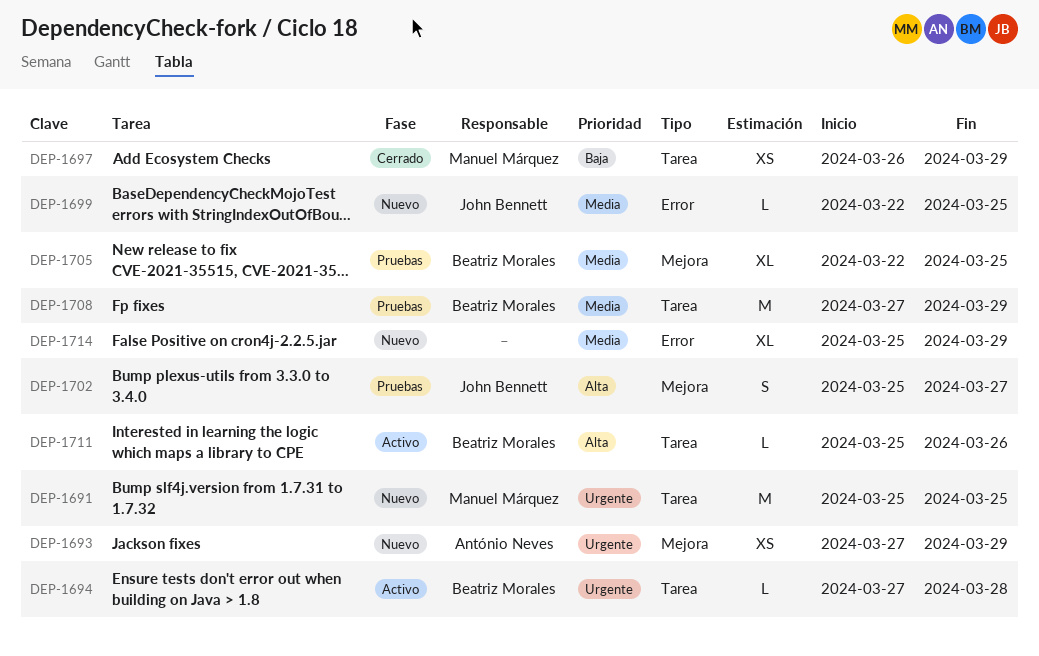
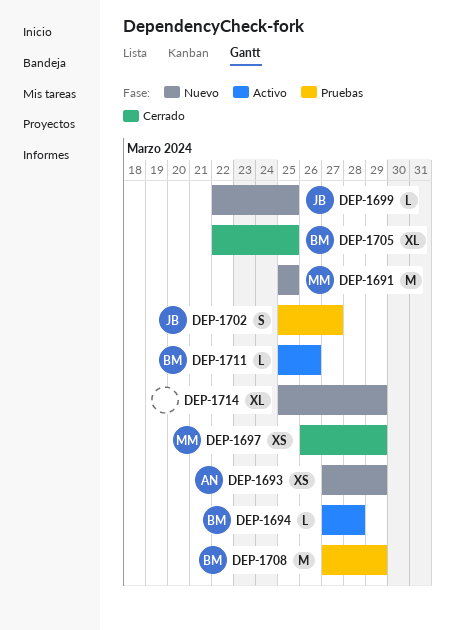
DEP-1705, status: Pruebas -> Cerrado

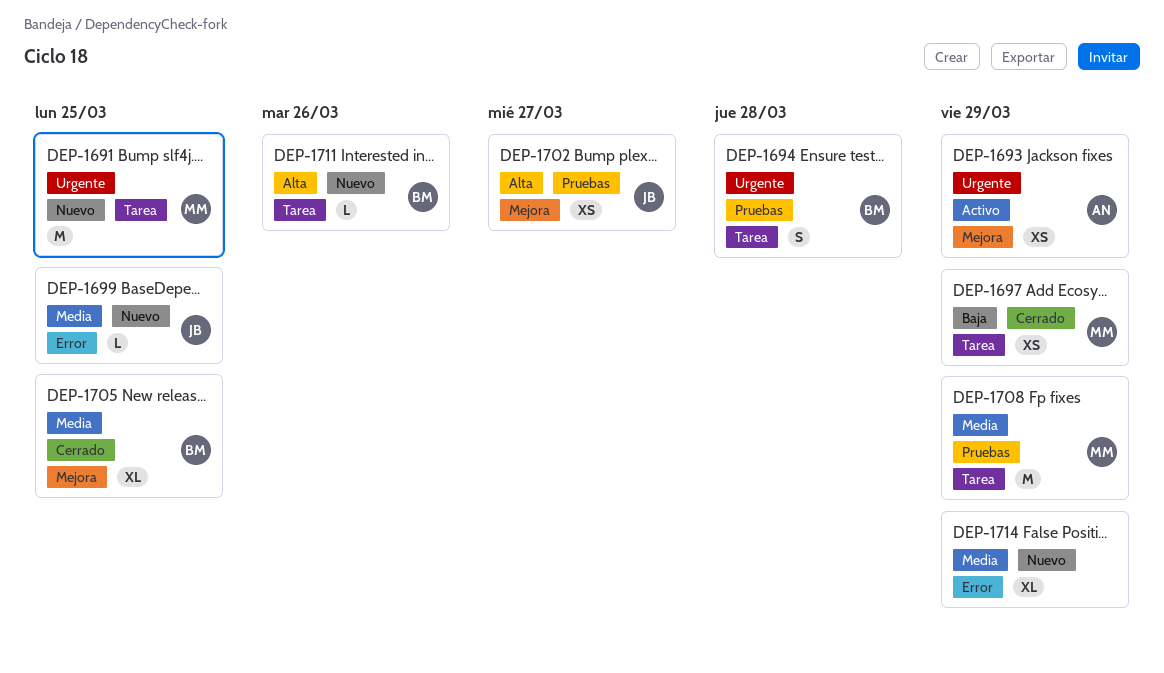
DEP-1693, status: Nuevo -> Activo
DEP-1694, status: Activo -> Pruebas
DEP-1694, estimate: L -> S
DEP-1702, estimate: S -> XS
DEP-1708, owner: BM -> MM
DEP-1711, status: Activo -> Nuevo

